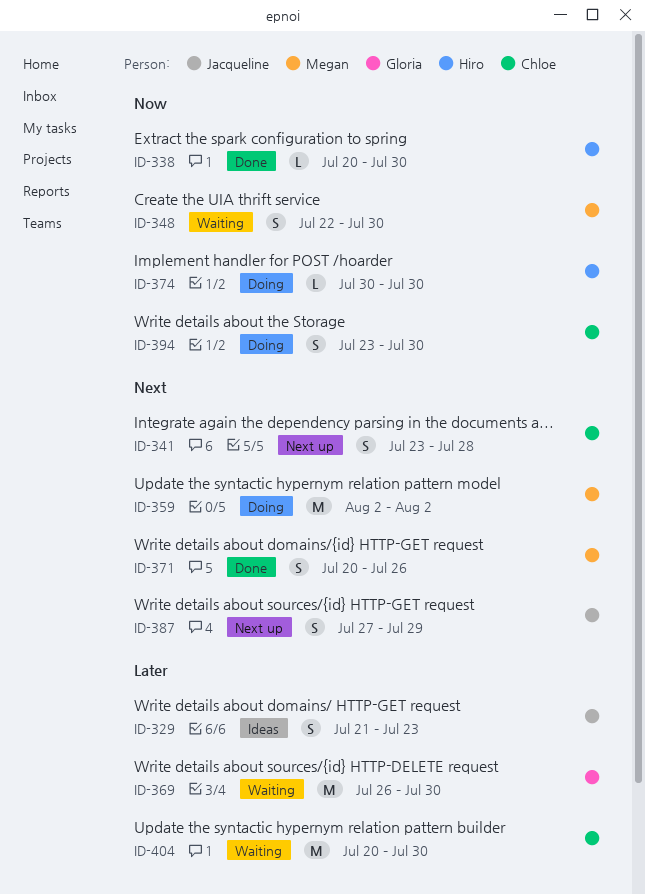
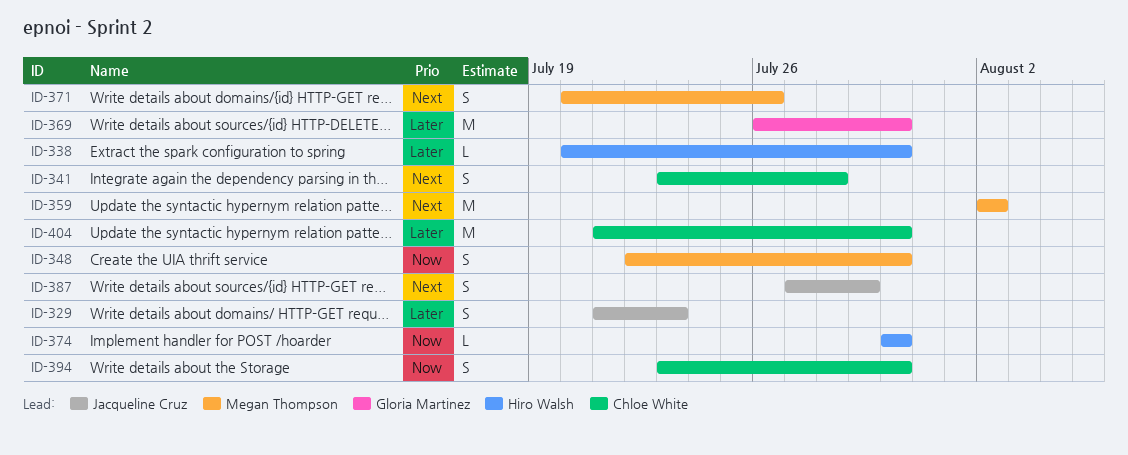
ID-338, priority: Now -> Later
ID-404, start: Jul 20 -> Jul 21

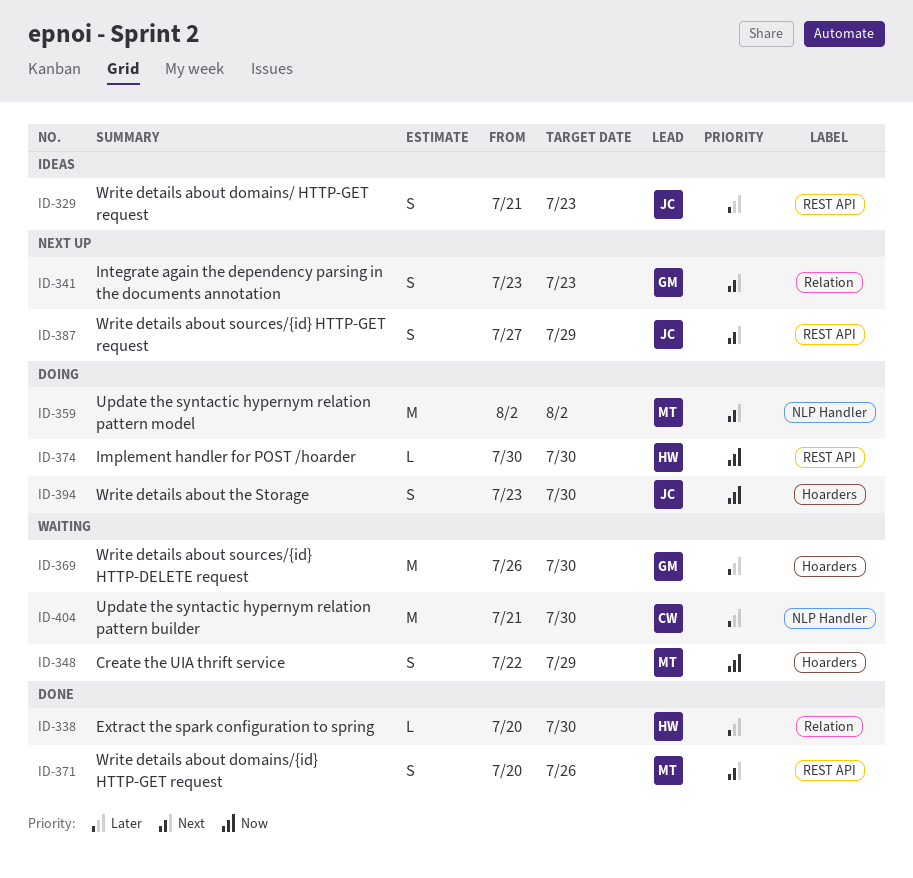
ID-341, owner: Chloe White -> Gloria Martinez
ID-341, due: Jul 28 -> Jul 23
ID-348, due: Jul 30 -> Jul 29
ID-394, owner: Chloe White -> Jacqueline Cruz

